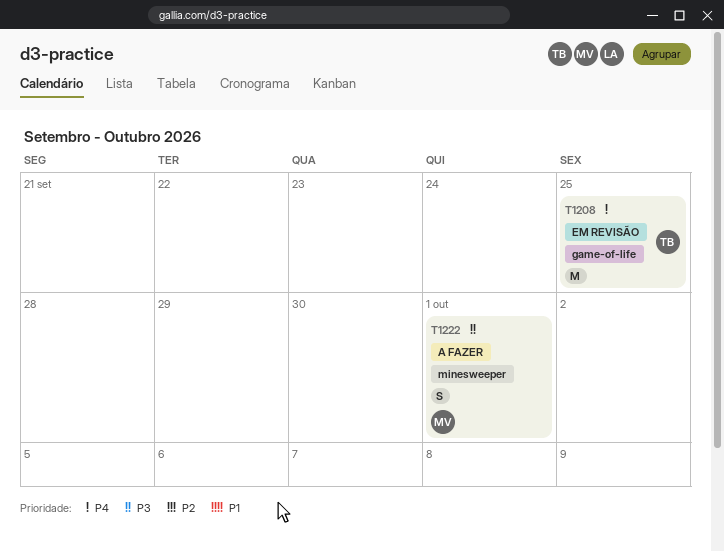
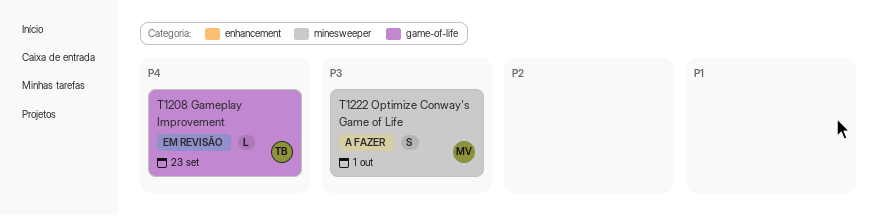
T1208, estimate: M -> L
T1208, due: Sep 25 -> Sep 23

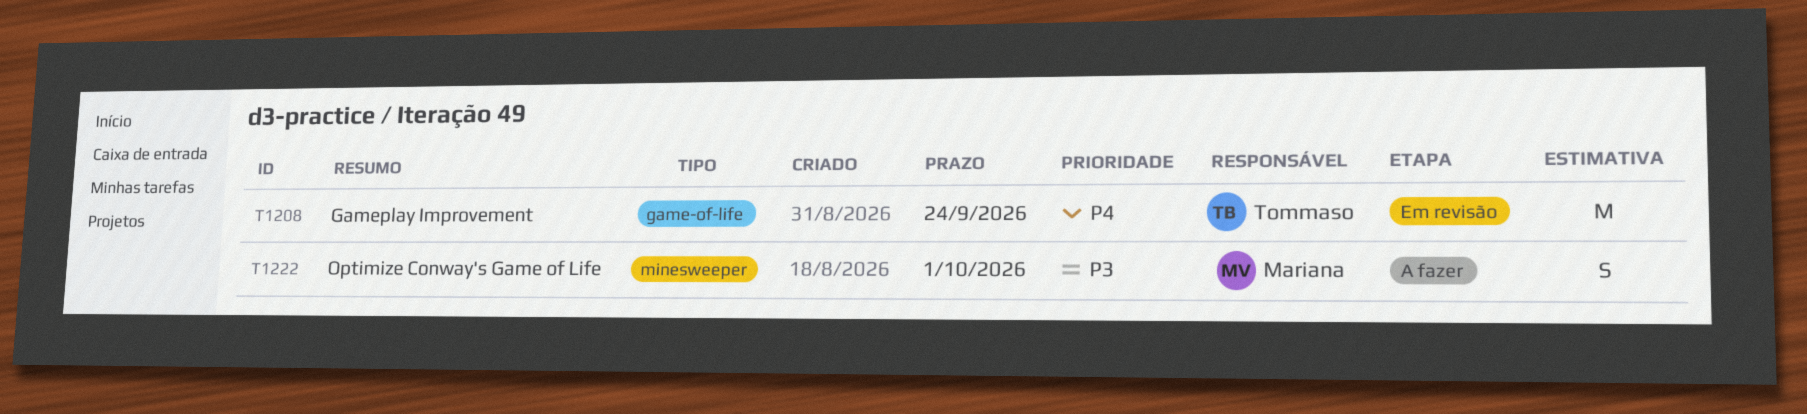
T1208, estimate: L -> M
T1208, due: Sep 23 -> Sep 24

